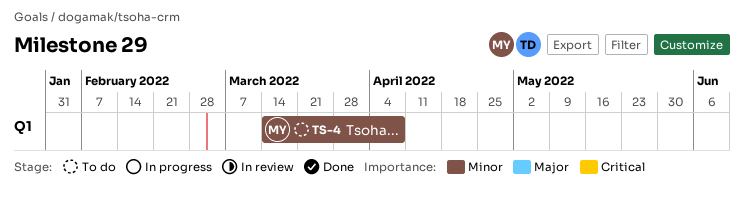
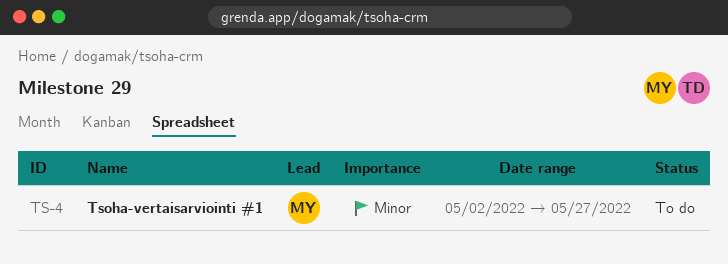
TS-4, start: Mar 14 -> May 2
TS-4, due: Apr 8 -> May 27

